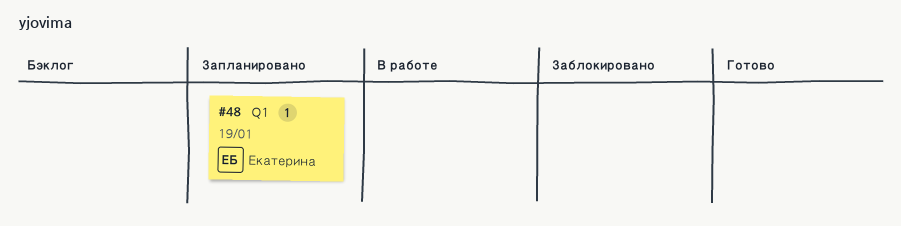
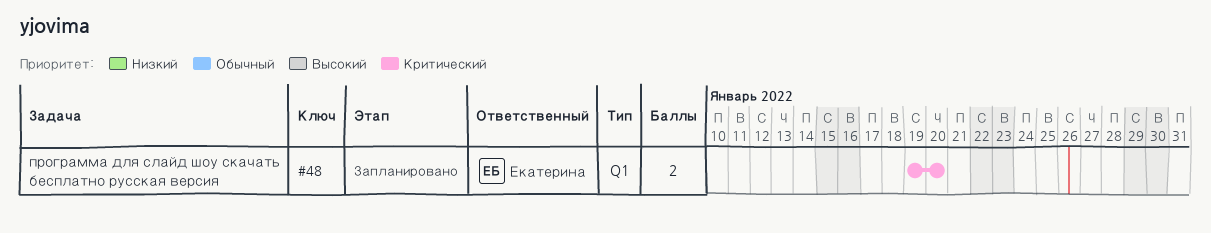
#48, estimate: 1 -> 2
#48, due: Jan 19 -> Jan 20

